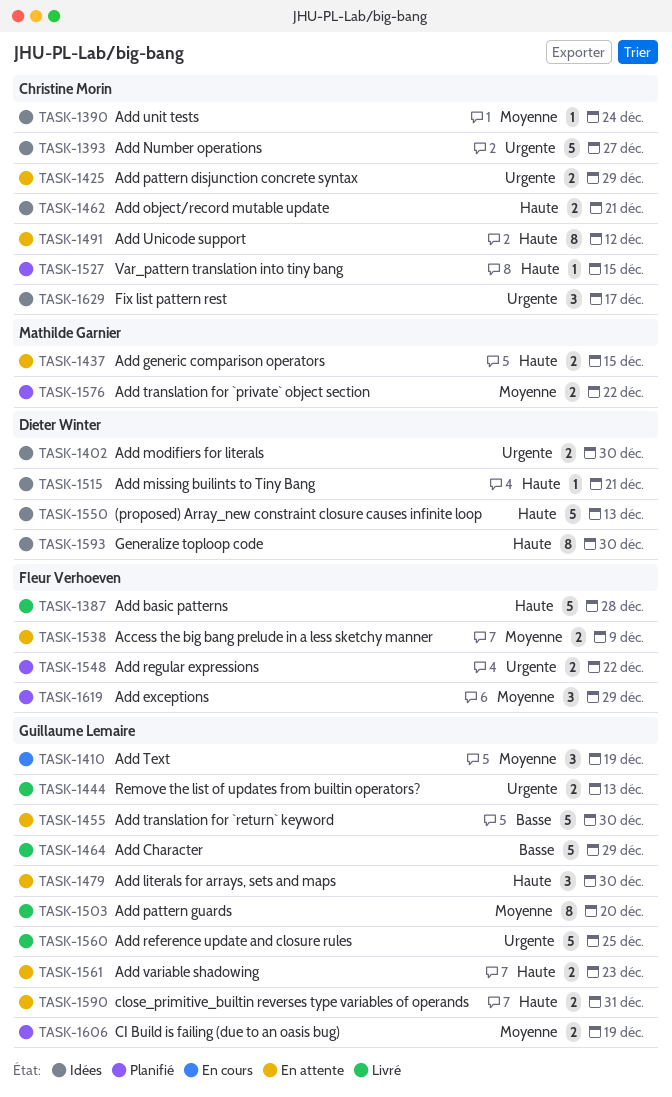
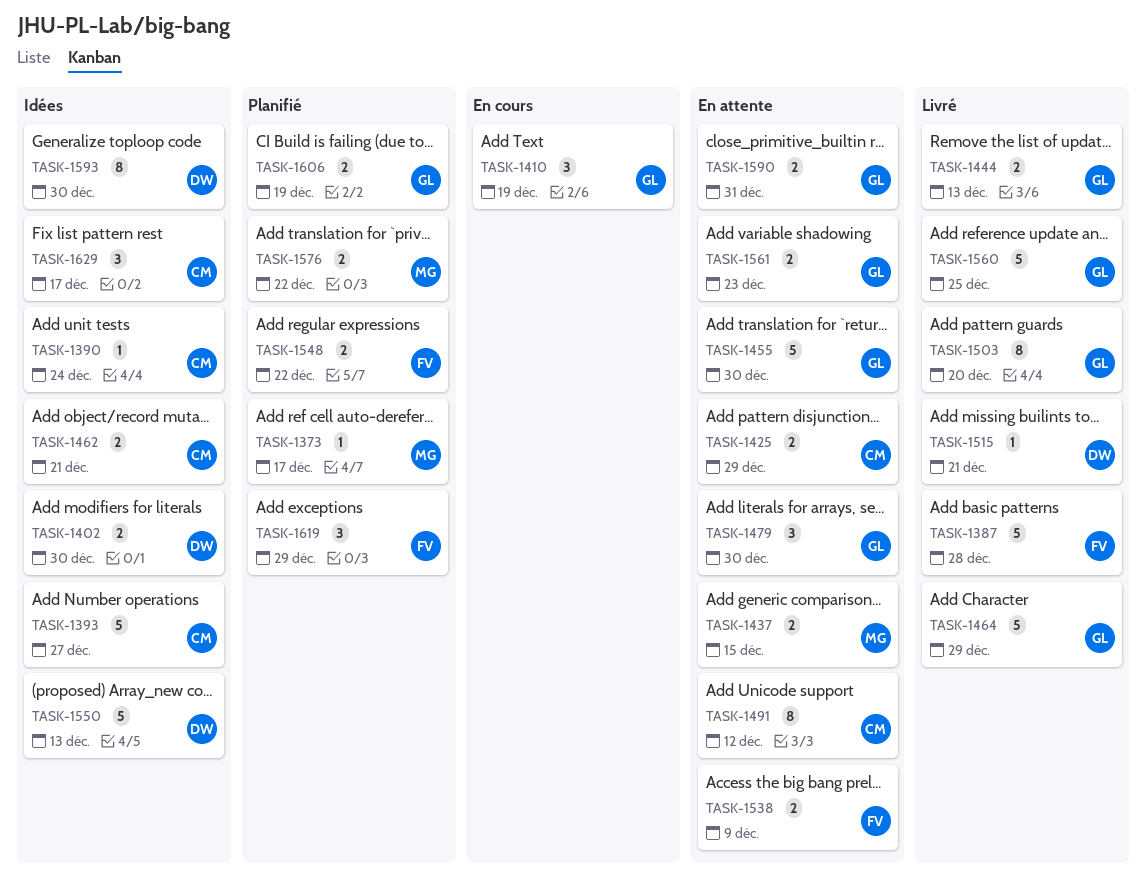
TASK-1373: none -> present
TASK-1515, status: Idées -> Livré
TASK-1527: present -> none

